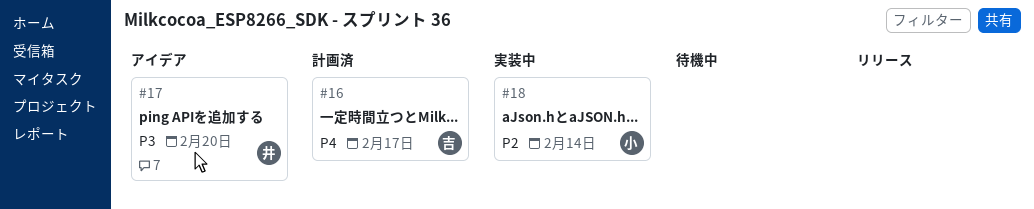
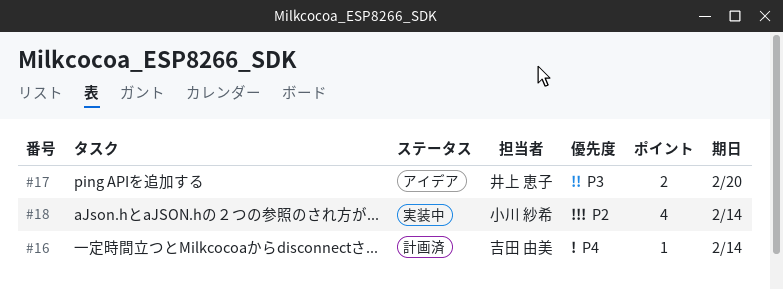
#16, due: Feb 17 -> Feb 14

